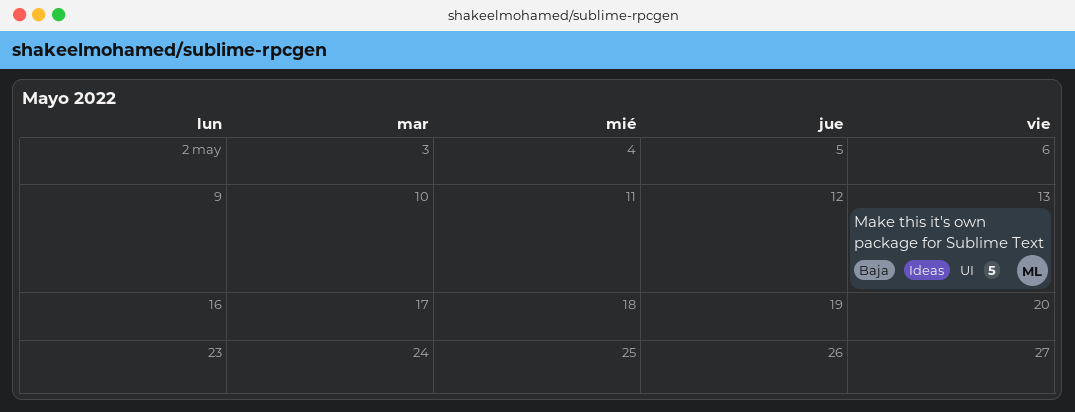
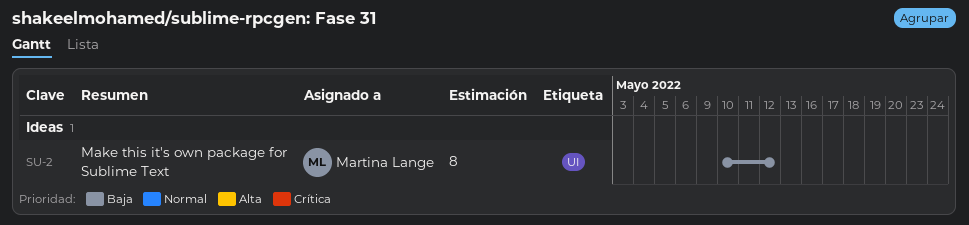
Make this it's own package for Sublime Text, estimate: 5 -> 8
Make this it's own package for Sublime Text, due: May 13 -> May 12

